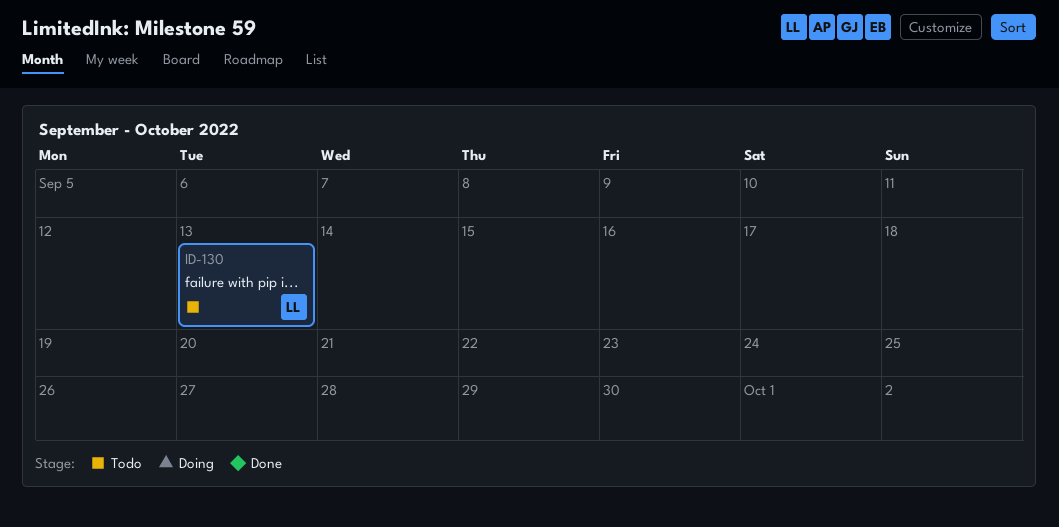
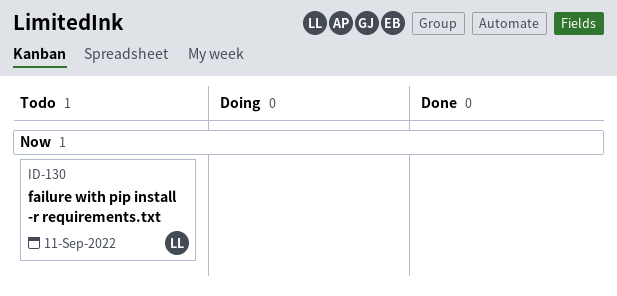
ID-130, due: Sep 13 -> Sep 11

